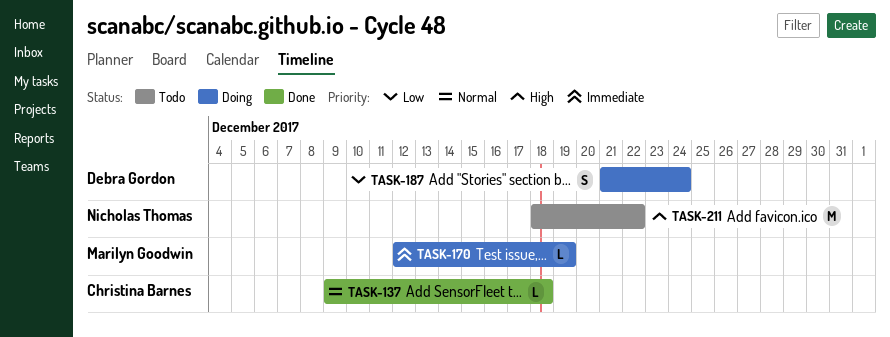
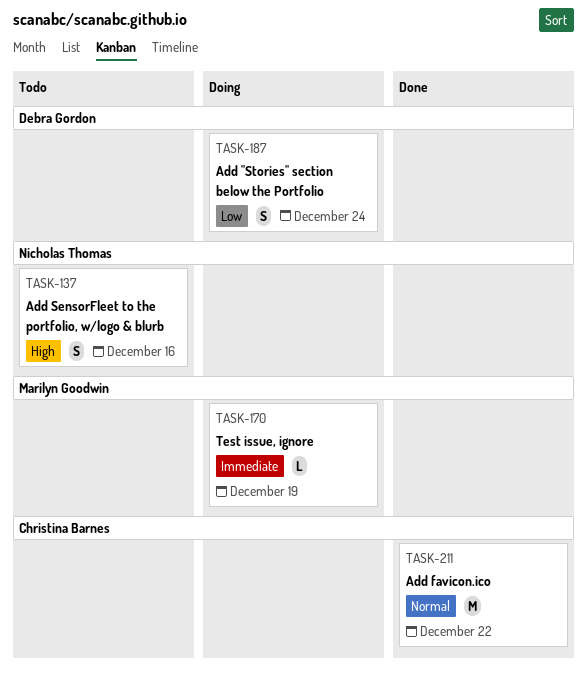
TASK-137, status: Done -> Todo
TASK-137, owner: Christina Barnes -> Nicholas Thomas
TASK-137, priority: Normal -> High
TASK-137, estimate: L -> S
TASK-137, due: Dec 18 -> Dec 16
TASK-211, status: Todo -> Done
TASK-211, owner: Nicholas Thomas -> Christina Barnes
TASK-211, priority: High -> Normal

